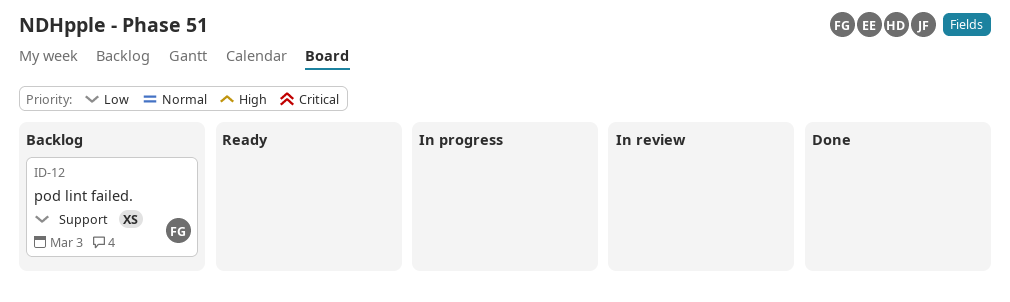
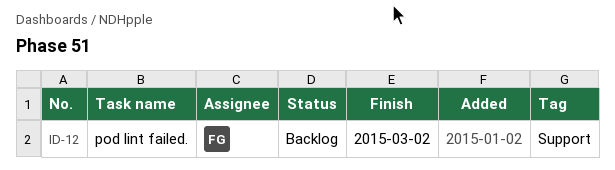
ID-12, due: Mar 3 -> Mar 2

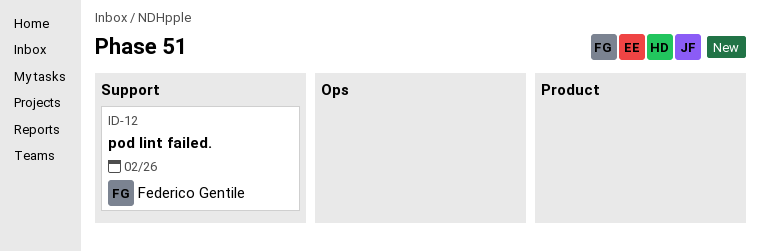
ID-12, due: Mar 2 -> Feb 26

